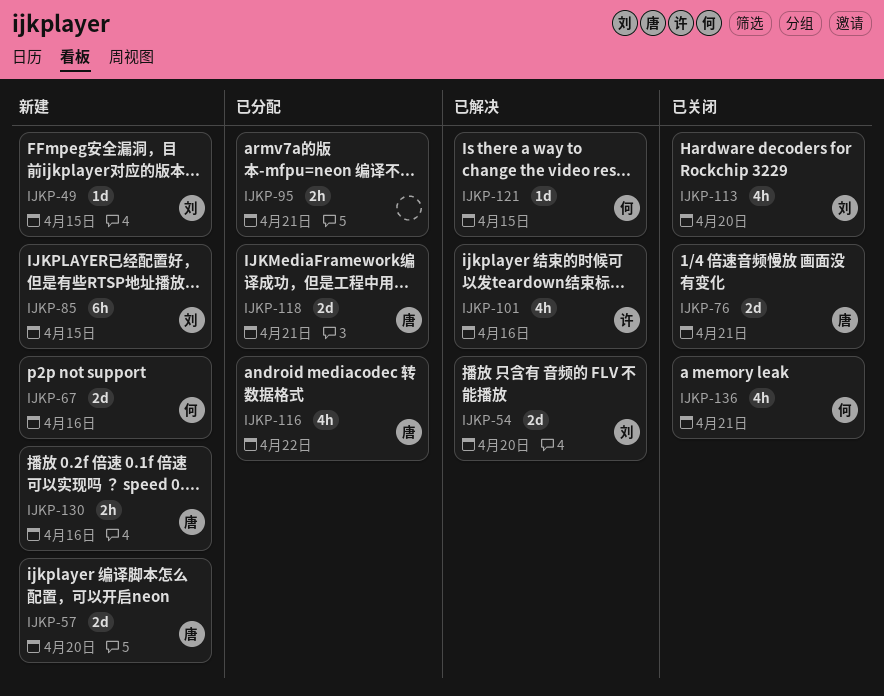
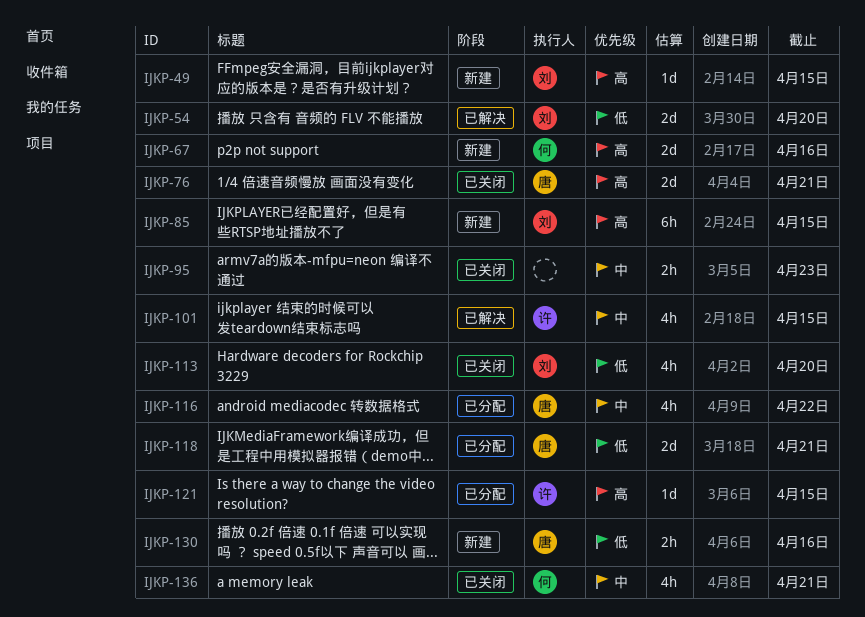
IJKP-57: present -> none
IJKP-95, status: 已分配 -> 已关闭
IJKP-95, due: Apr 21 -> Apr 23
IJKP-101, due: Apr 16 -> Apr 15
IJKP-121, status: 已解决 -> 已分配
IJKP-121, owner: 何 -> 许

